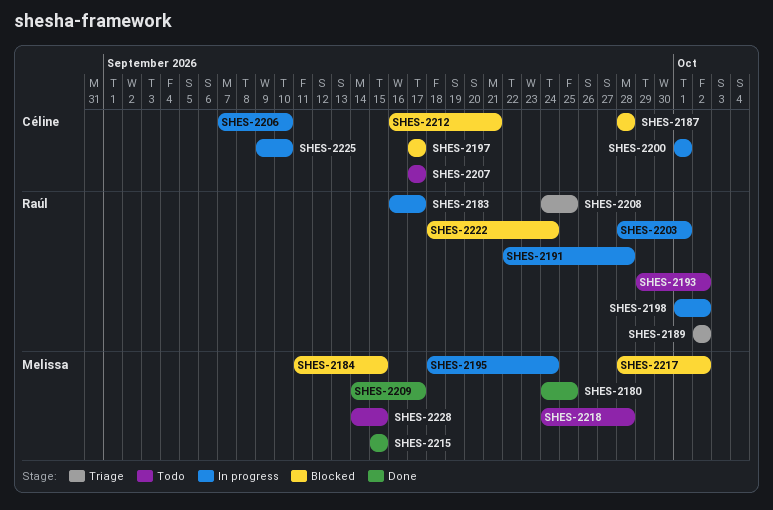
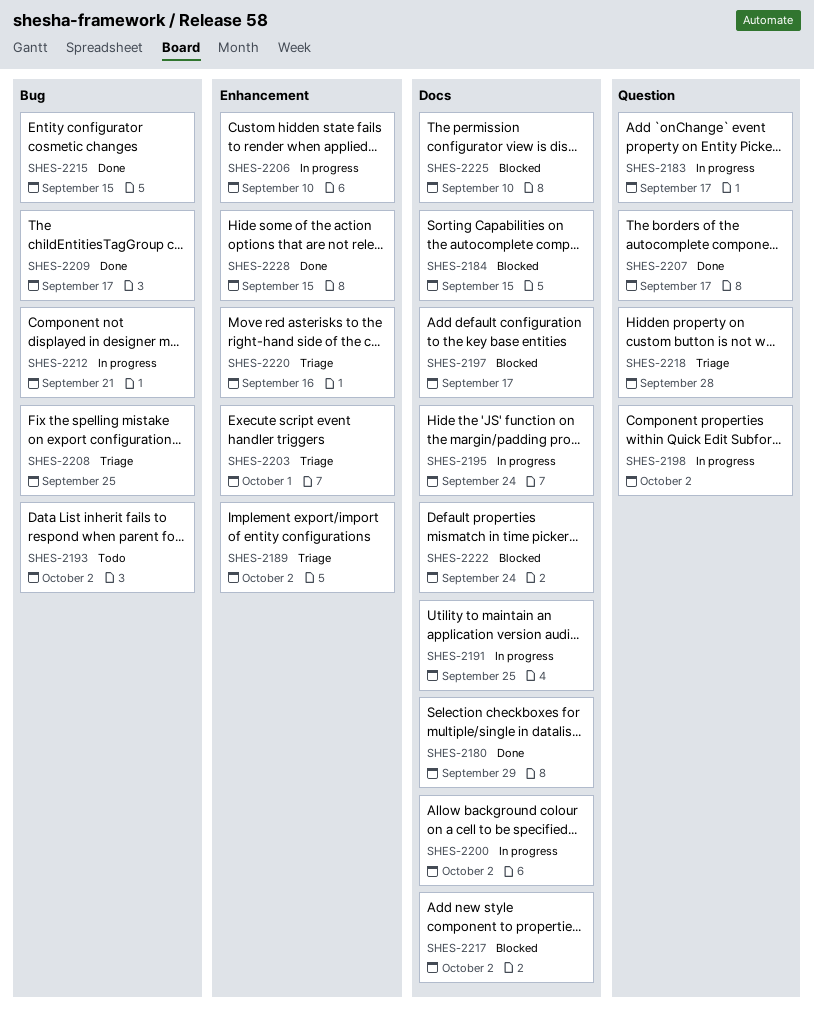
SHES-2180, due: Sep 25 -> Sep 29
SHES-2187: present -> none
SHES-2191, due: Sep 28 -> Sep 25
SHES-2200, due: Oct 1 -> Oct 2
SHES-2203, status: In progress -> Triage
SHES-2207, status: Todo -> Done
SHES-2212, status: Blocked -> In progress
SHES-2218, status: Todo -> Triage
SHES-2220: none -> present
SHES-2225, status: In progress -> Blocked
SHES-2228, status: Todo -> Done

